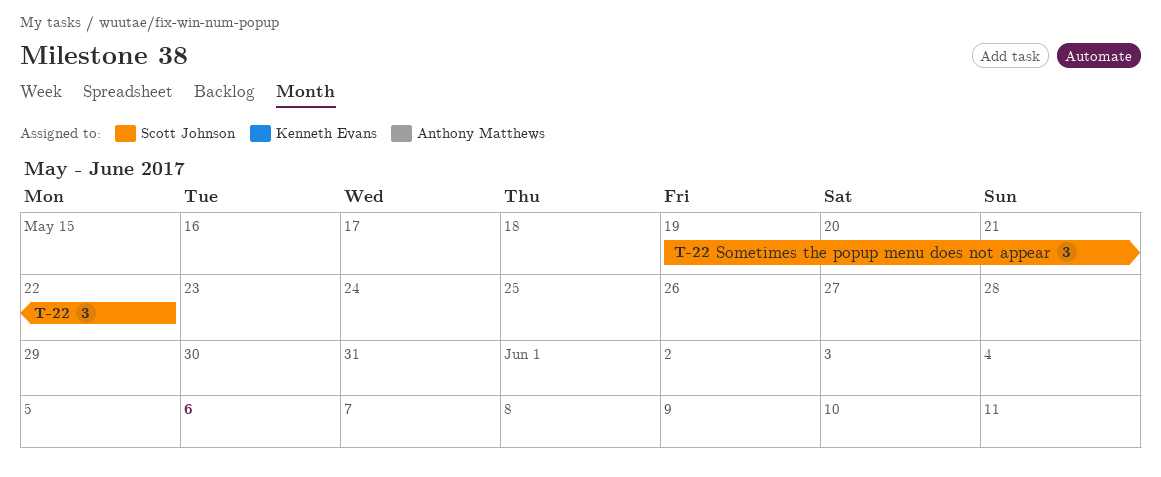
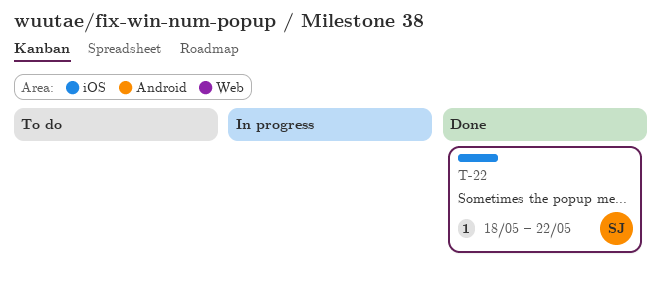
T-22, estimate: 3 -> 1
T-22, start: May 19 -> May 18

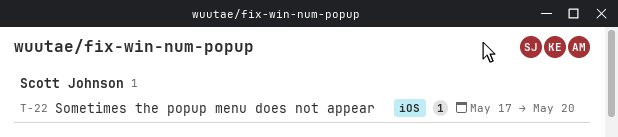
T-22, start: May 18 -> May 17
T-22, due: May 22 -> May 20

